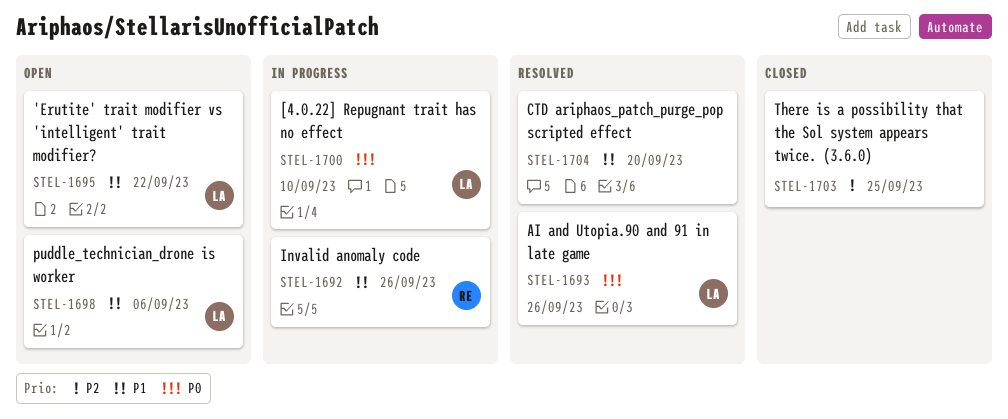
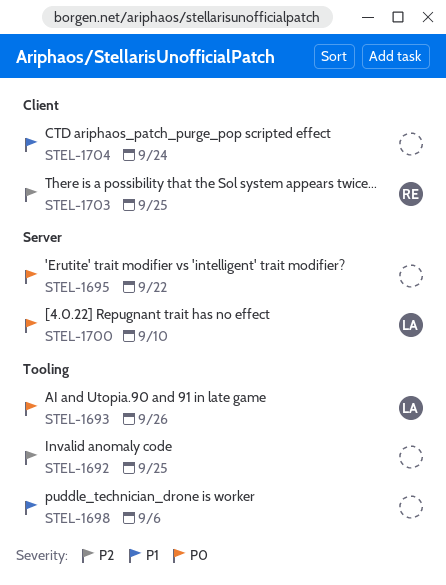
STEL-1692, owner: RE -> none
STEL-1692, priority: P1 -> P2
STEL-1692, due: Sep 26 -> Sep 25
STEL-1695, owner: LA -> none
STEL-1695, priority: P1 -> P0
STEL-1698, owner: LA -> none
STEL-1703, owner: none -> RE
STEL-1704, due: Sep 20 -> Sep 24

